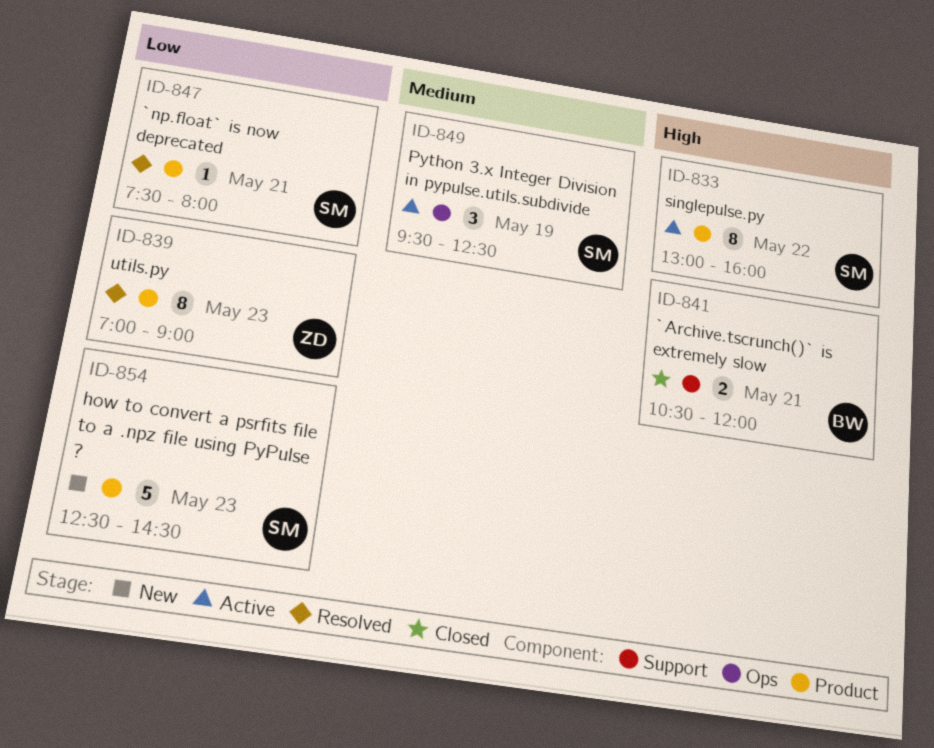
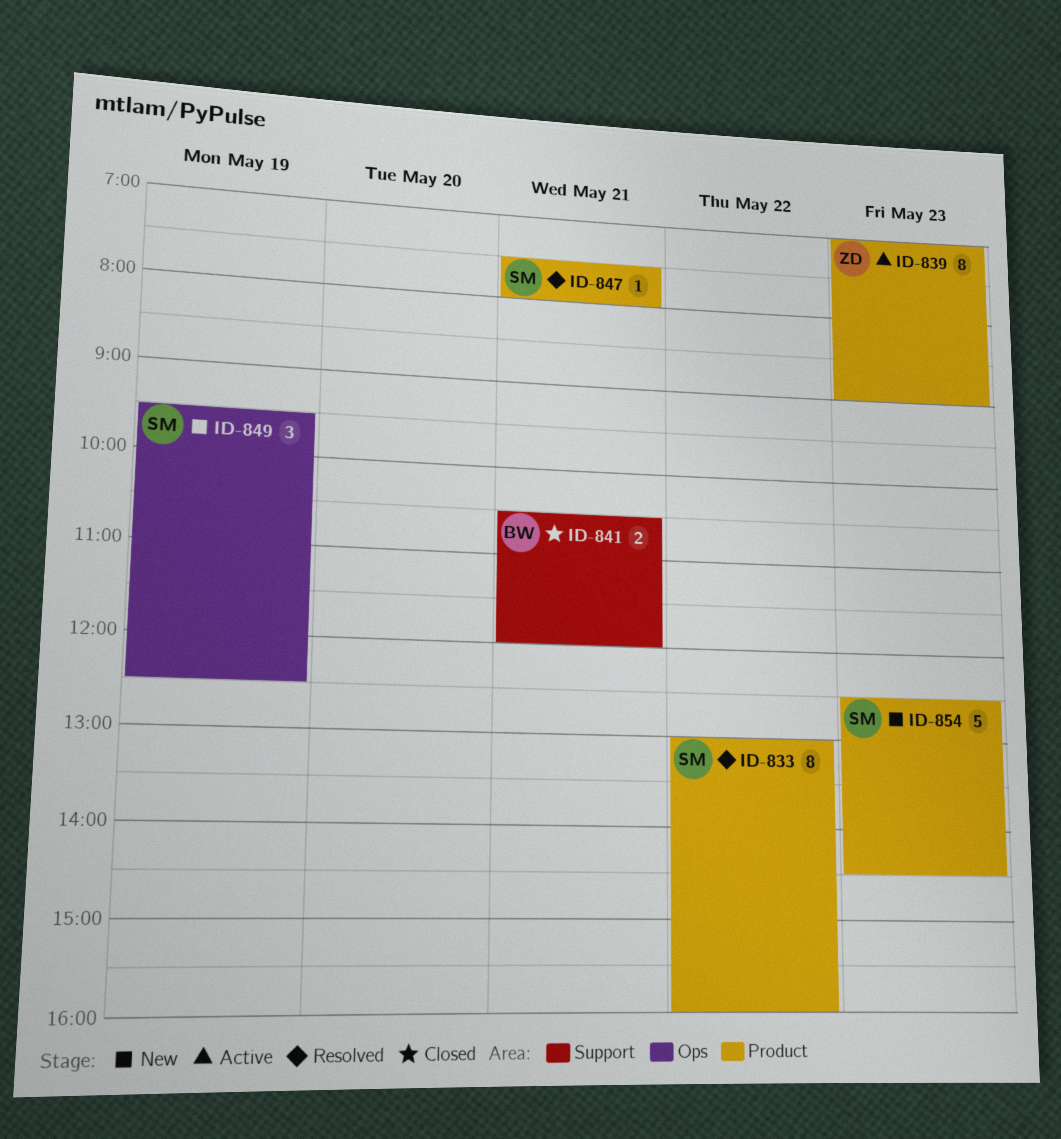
ID-833, status: Active -> Resolved
ID-839, status: Resolved -> Active
ID-849, status: Active -> New

